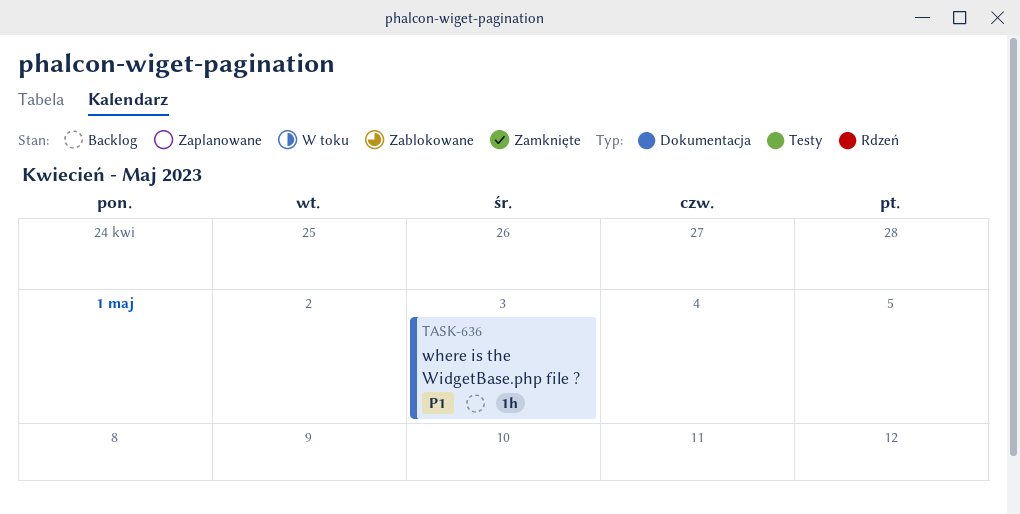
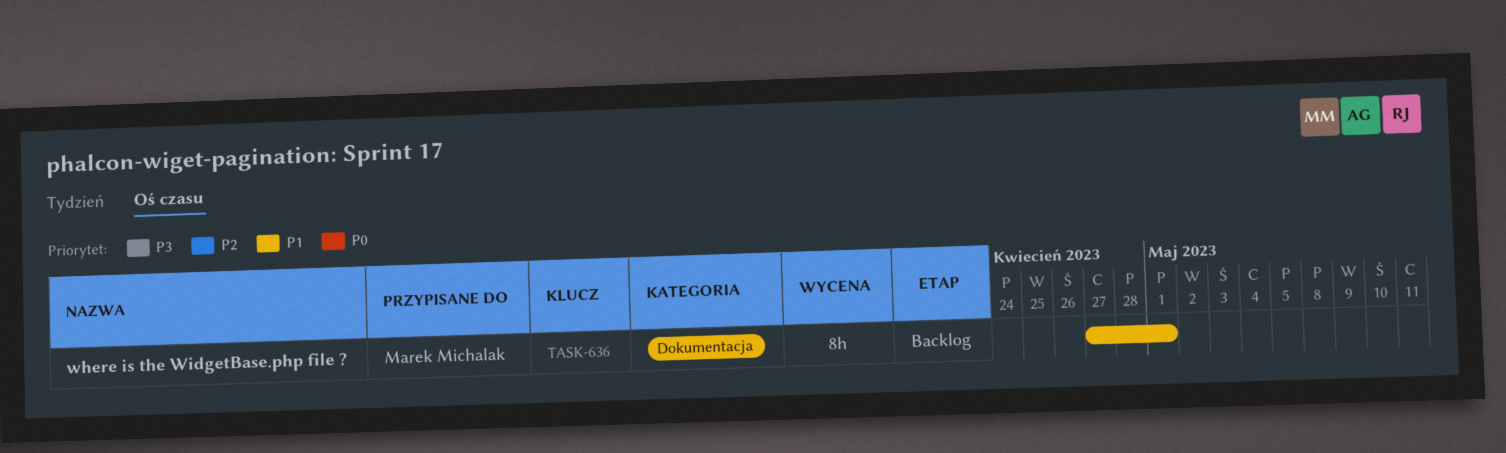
TASK-636, estimate: 1h -> 8h
TASK-636, due: May 3 -> May 1

